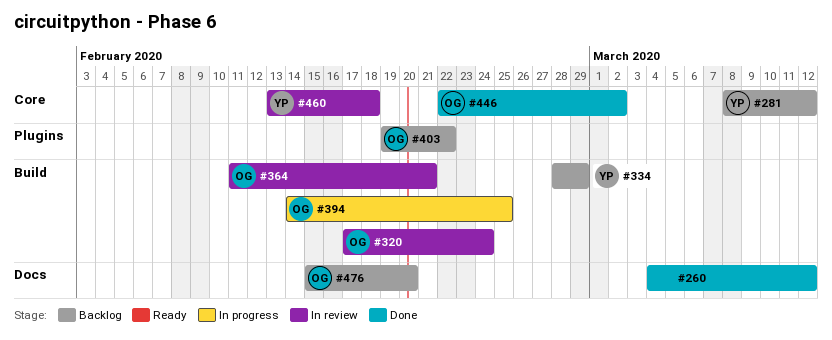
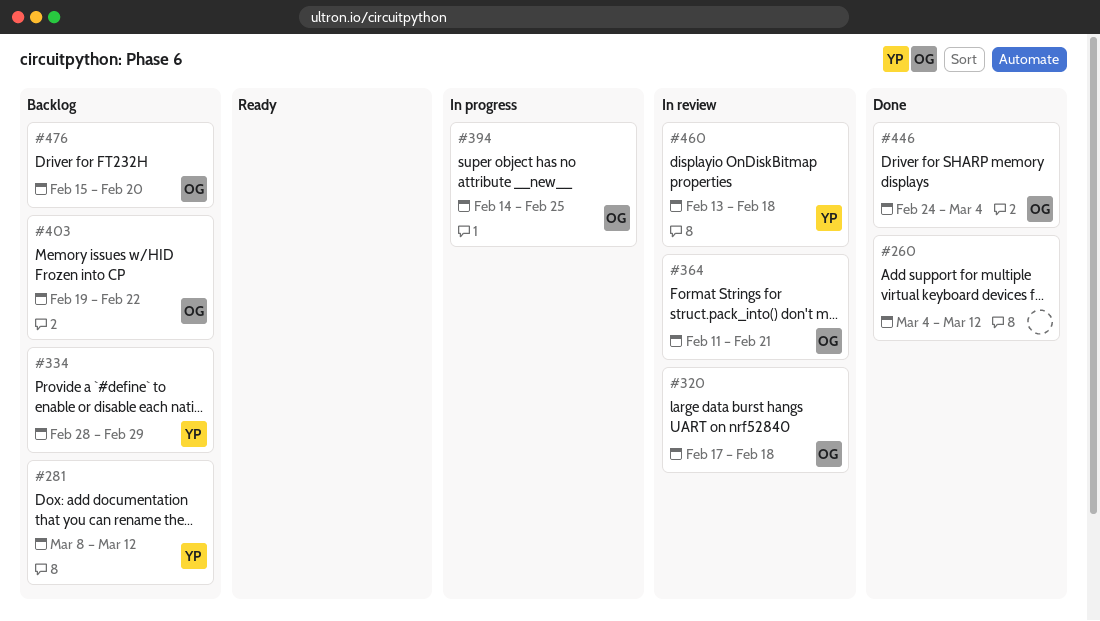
#320, due: Feb 24 -> Feb 18
#446, start: Feb 22 -> Feb 24
#446, due: Mar 2 -> Mar 4

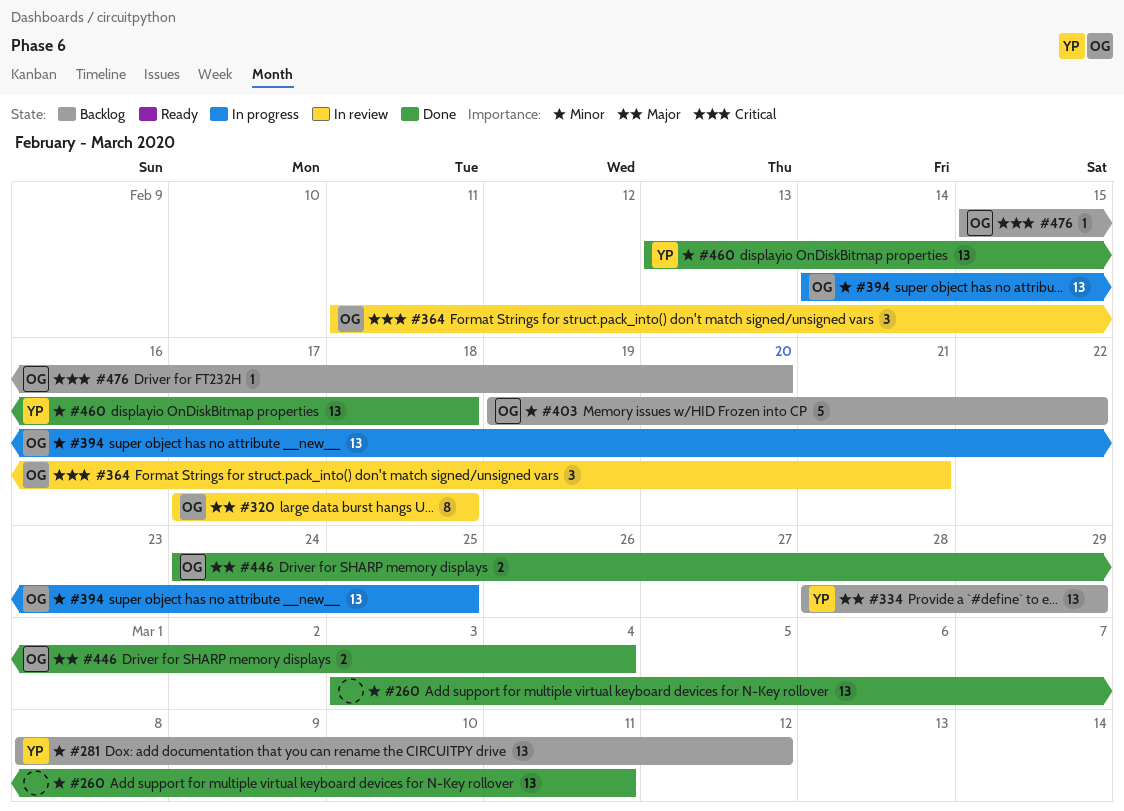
#260, start: Mar 4 -> Mar 3
#260, due: Mar 12 -> Mar 11
#460, status: In review -> Done

